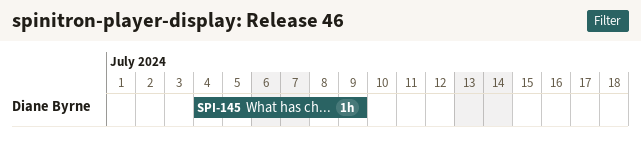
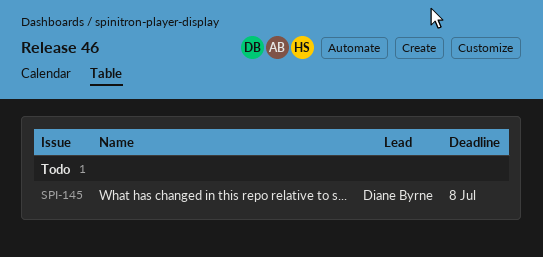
SPI-145, due: Jul 9 -> Jul 8

